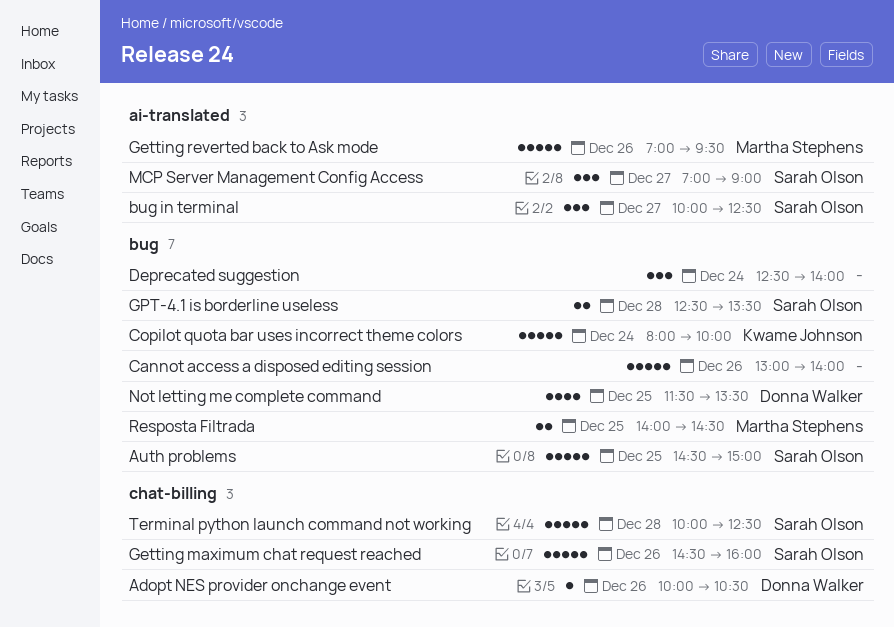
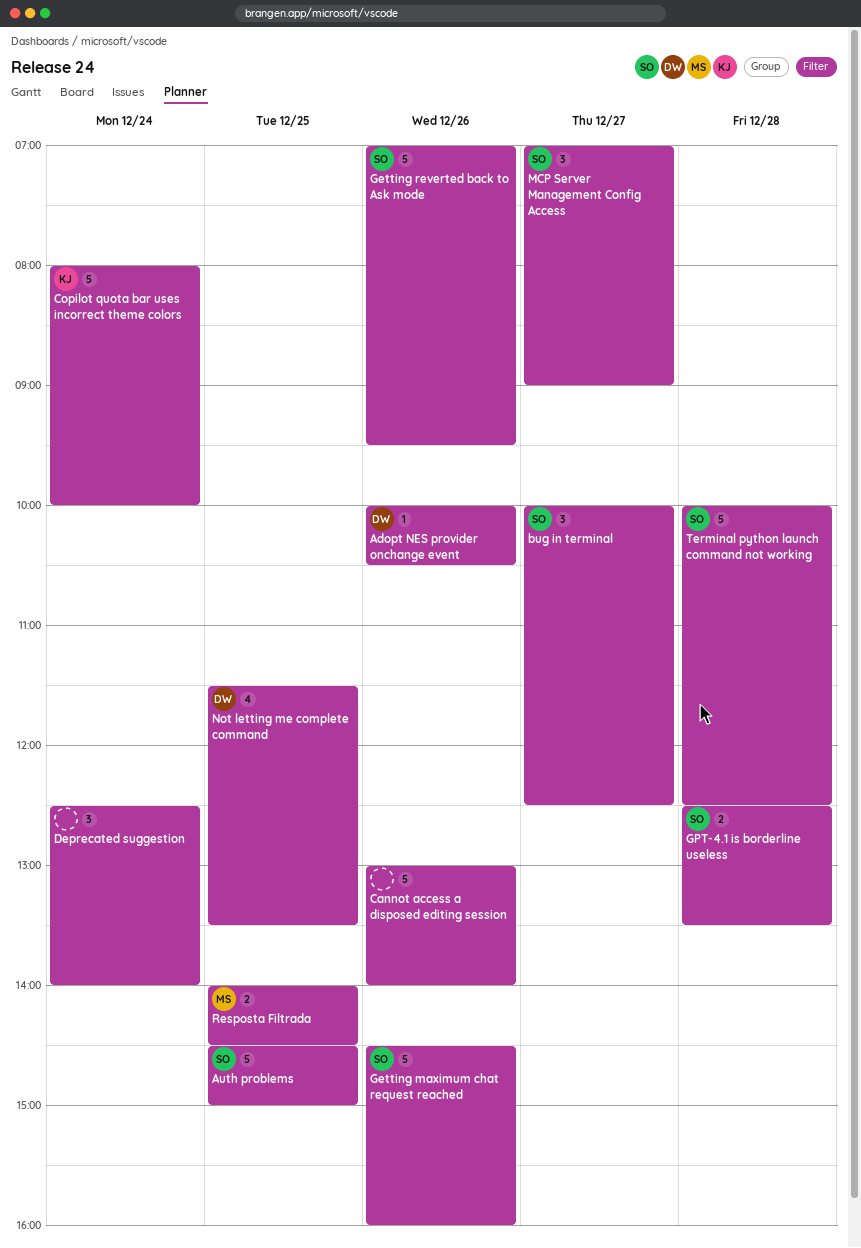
Getting reverted back to Ask mode, owner: Martha Stephens -> Sarah Olson

